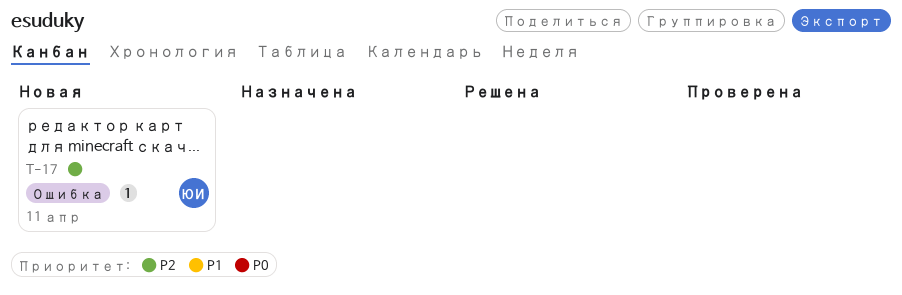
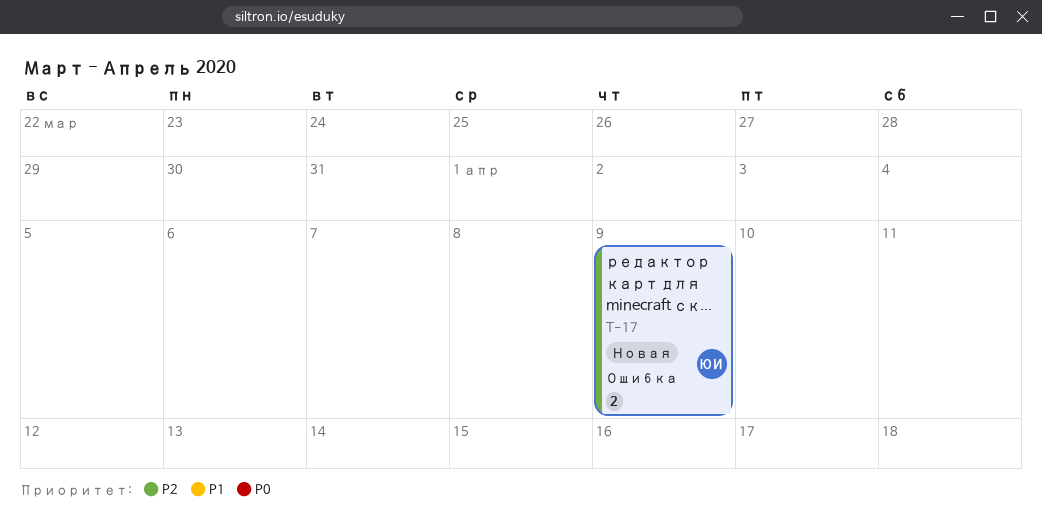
T-17, estimate: 1 -> 2
T-17, due: Apr 11 -> Apr 9

